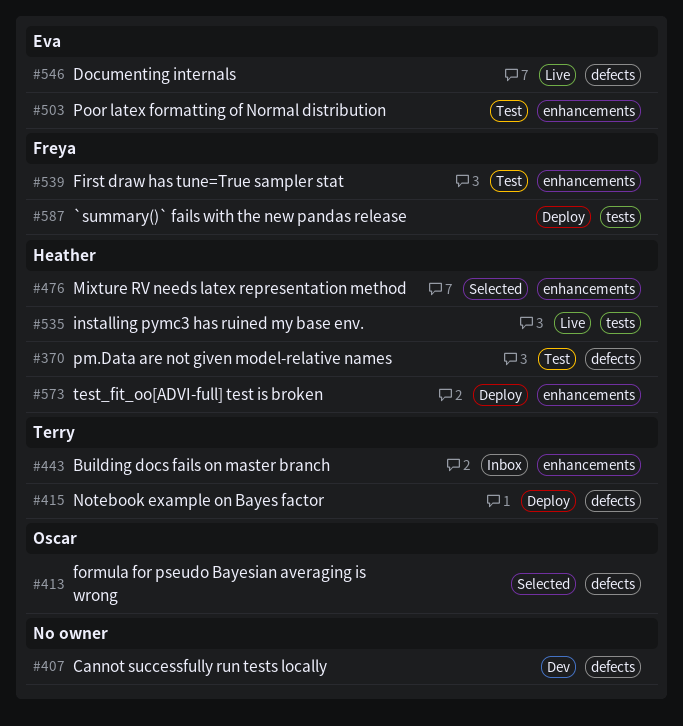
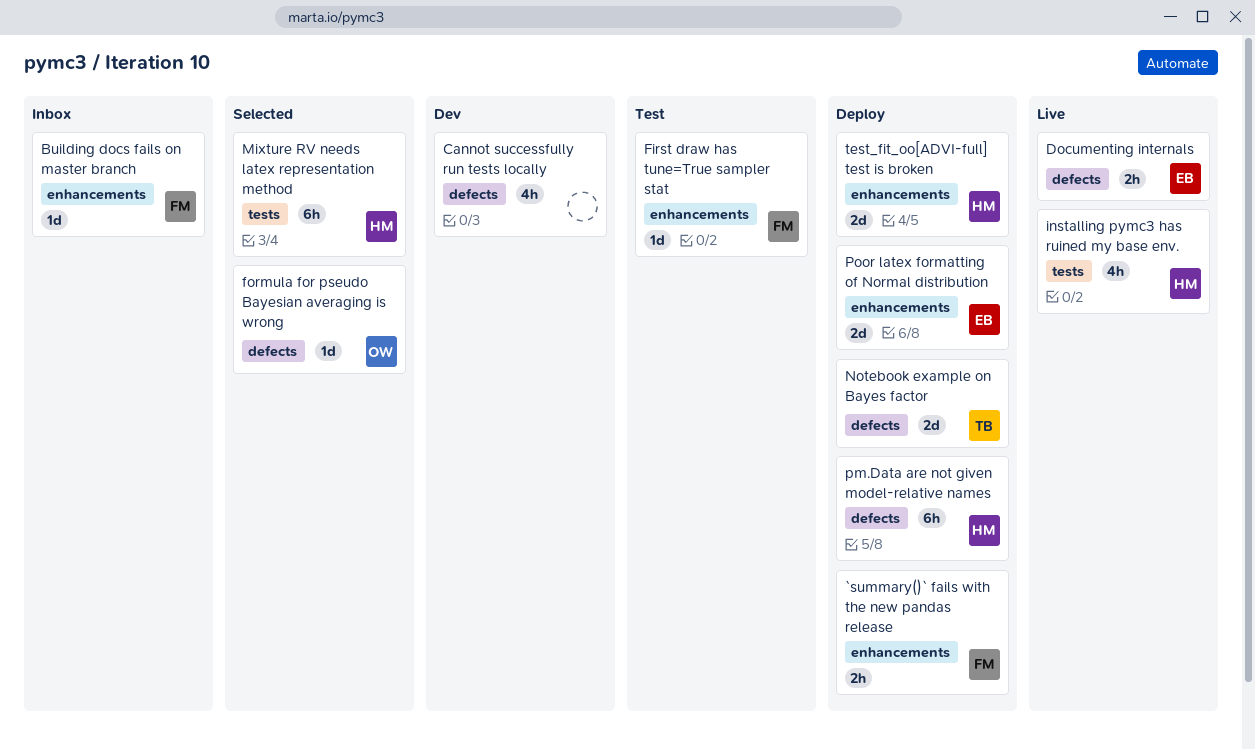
`summary()` fails with the new pandas release, label: tests -> enhancements
Building docs fails on master branch, owner: Terry -> Freya
Mixture RV needs latex representation method, label: enhancements -> tests
pm.Data are not given model-relative names, status: Test -> Deploy
Poor latex formatting of Normal distribution, status: Test -> Deploy

